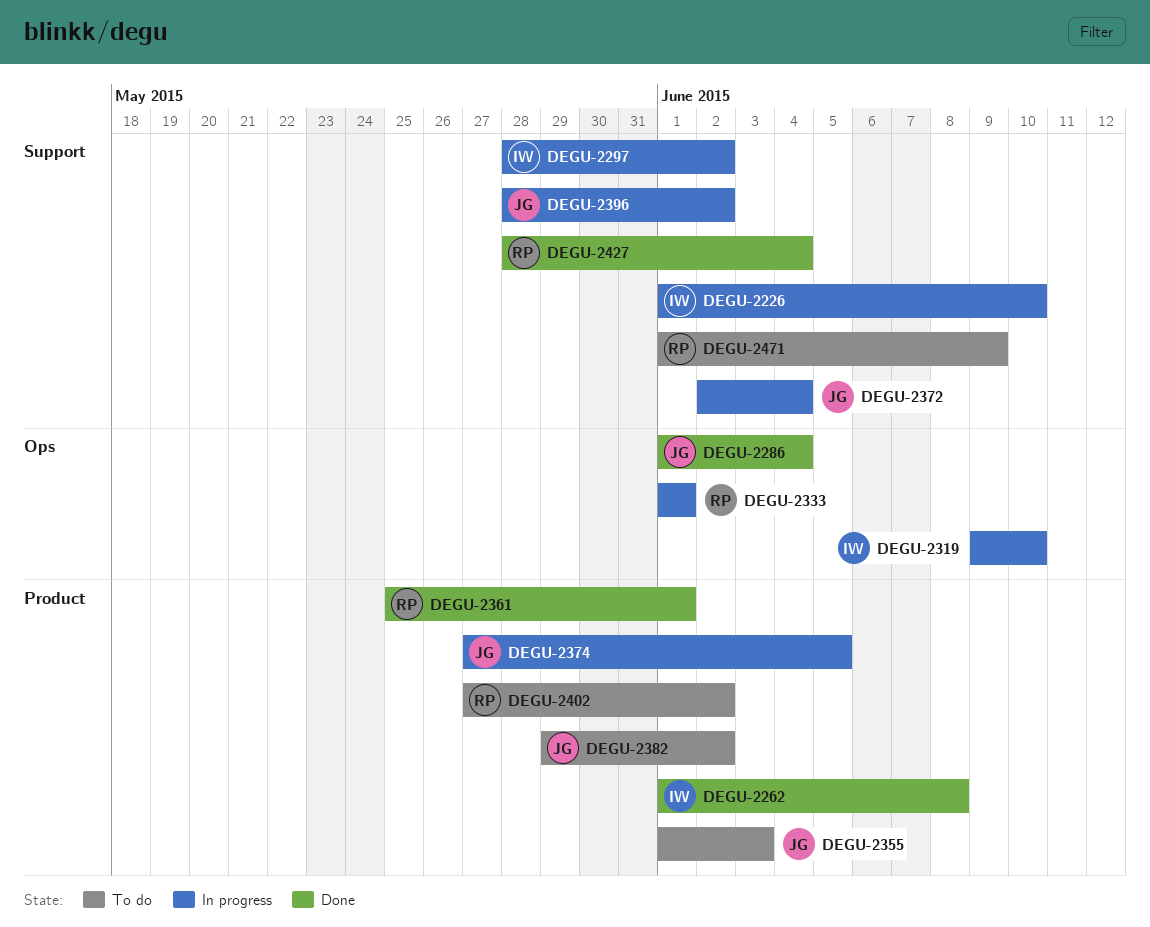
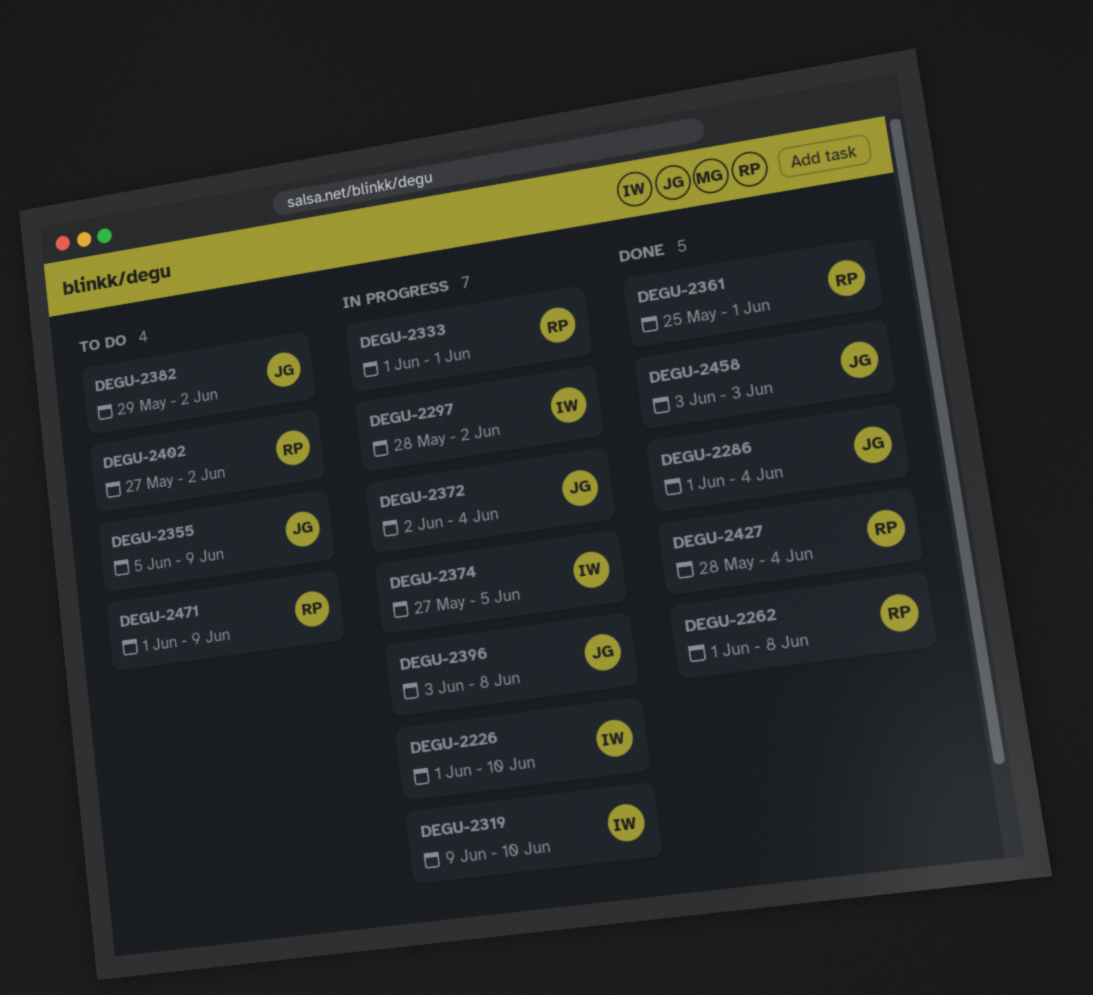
DEGU-2262, owner: IW -> RP
DEGU-2355, start: Jun 1 -> Jun 5
DEGU-2355, due: Jun 3 -> Jun 9
DEGU-2374, owner: JG -> IW
DEGU-2396, start: May 28 -> Jun 3
DEGU-2396, due: Jun 2 -> Jun 8
DEGU-2458: none -> present

